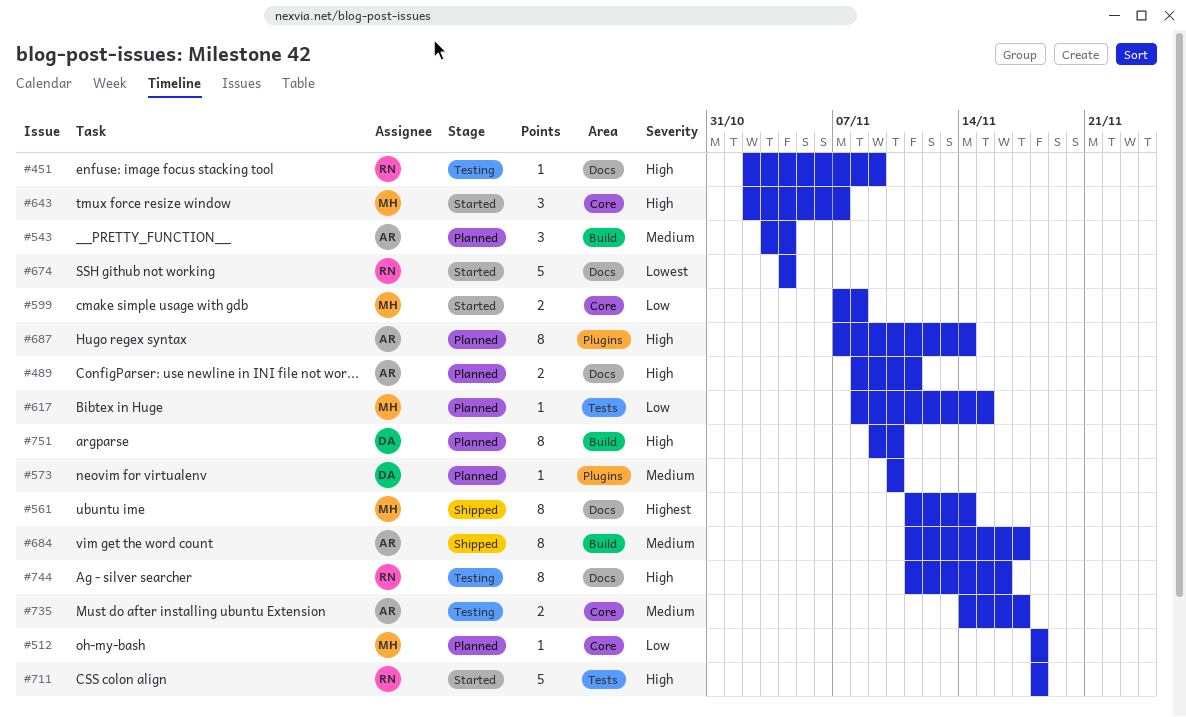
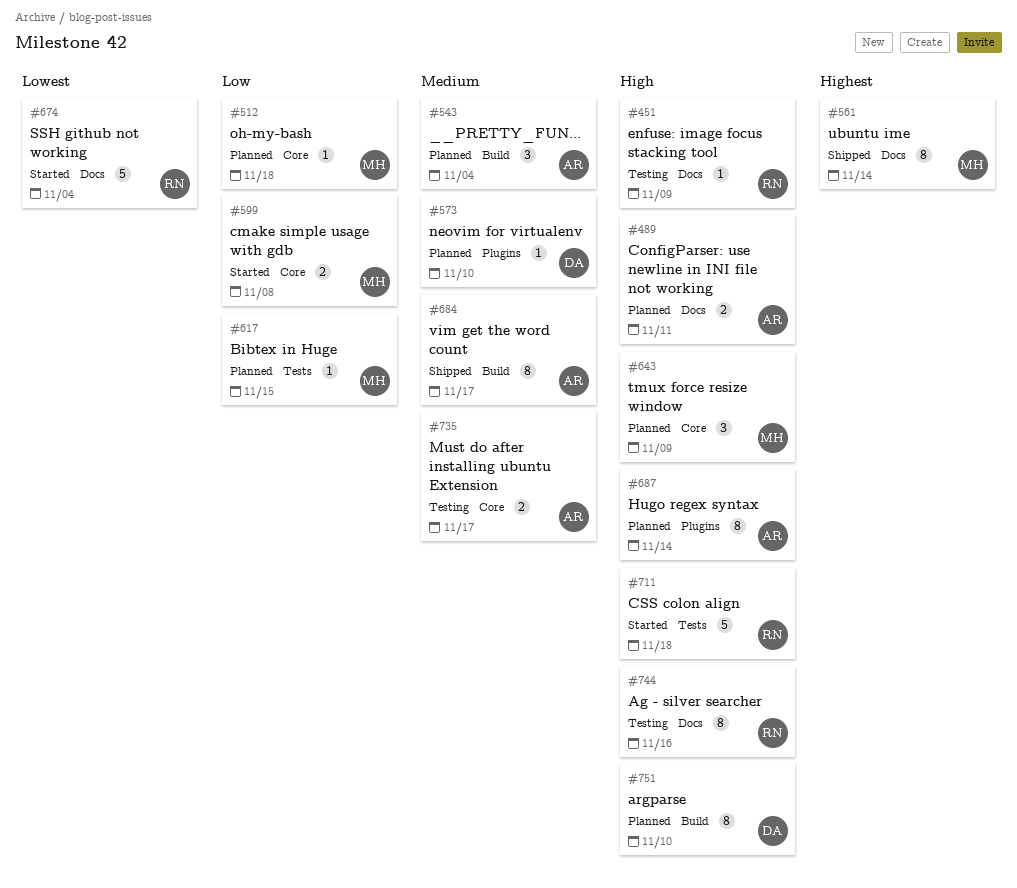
#643, status: Started -> Planned
#643, due: Nov 7 -> Nov 9

